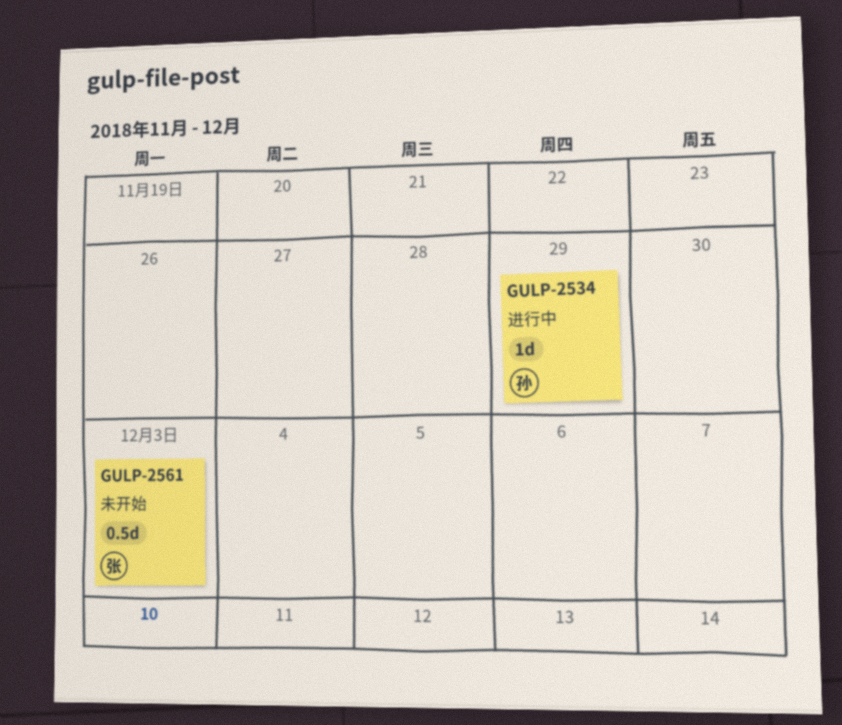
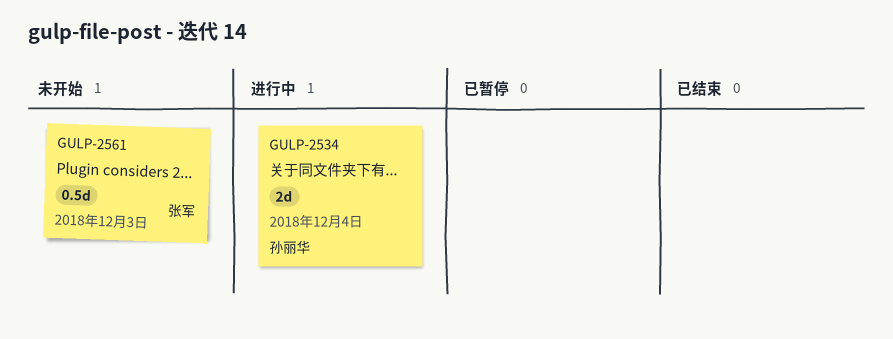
GULP-2534, estimate: 1d -> 2d
GULP-2534, due: Nov 29 -> Dec 4

